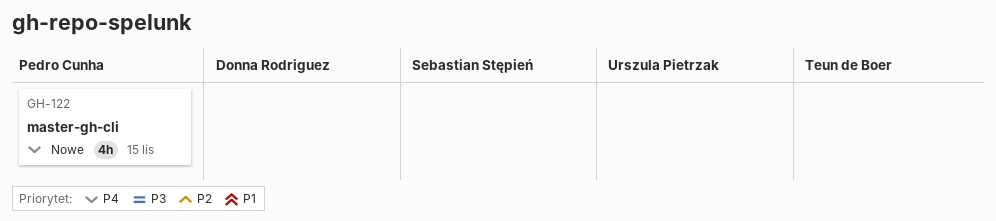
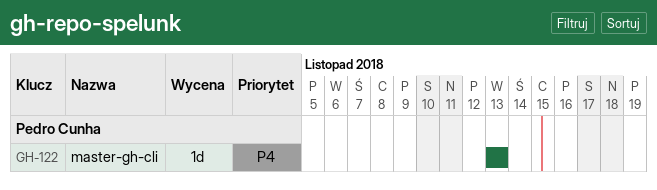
GH-122, estimate: 4h -> 1d
GH-122, due: Nov 15 -> Nov 13

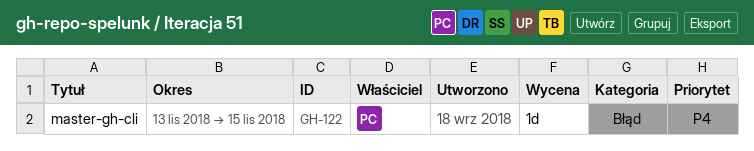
GH-122, due: Nov 13 -> Nov 15

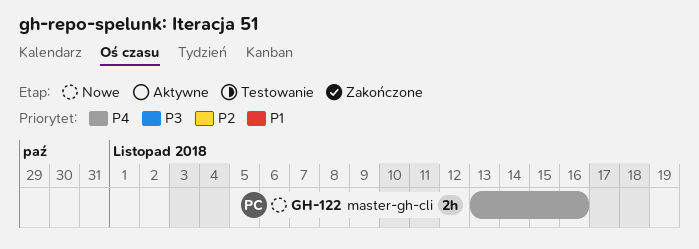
GH-122, estimate: 1d -> 2h
GH-122, due: Nov 15 -> Nov 16

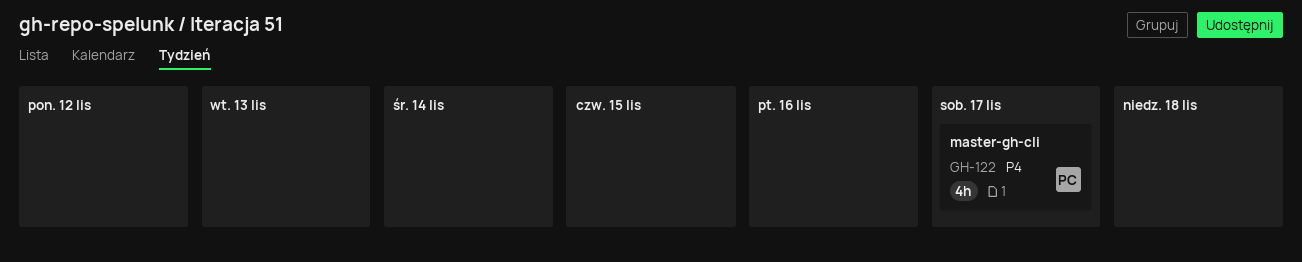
GH-122, estimate: 2h -> 4h
GH-122, due: Nov 16 -> Nov 17

